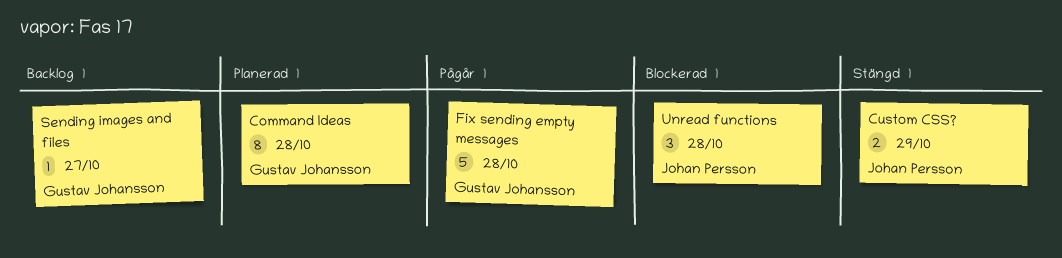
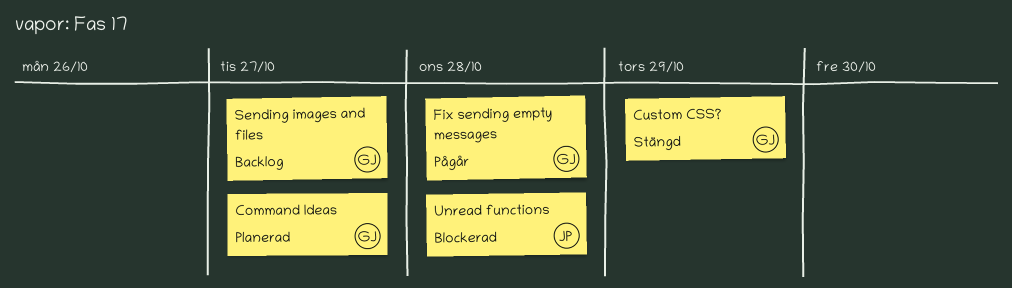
Command Ideas, due: Oct 28 -> Oct 27
Custom CSS?, owner: Johan Persson -> Gustav Johansson

